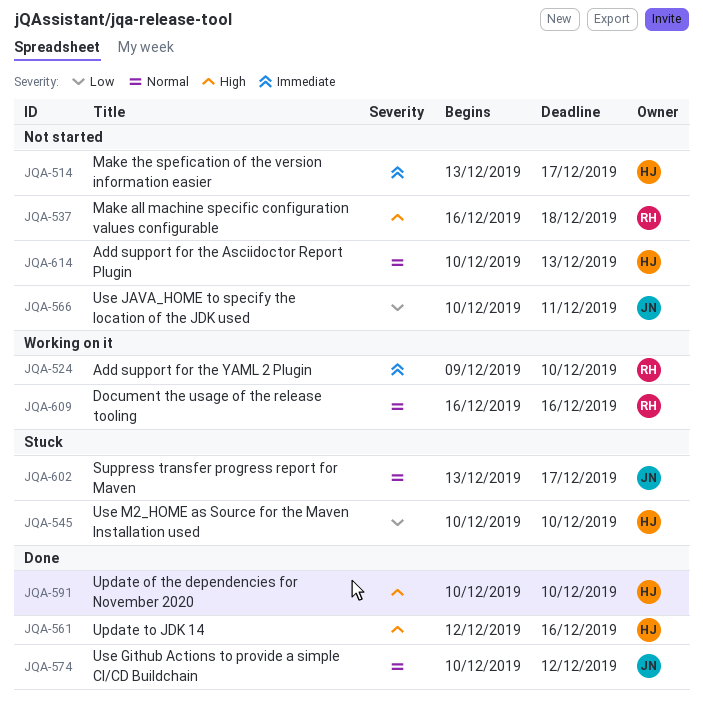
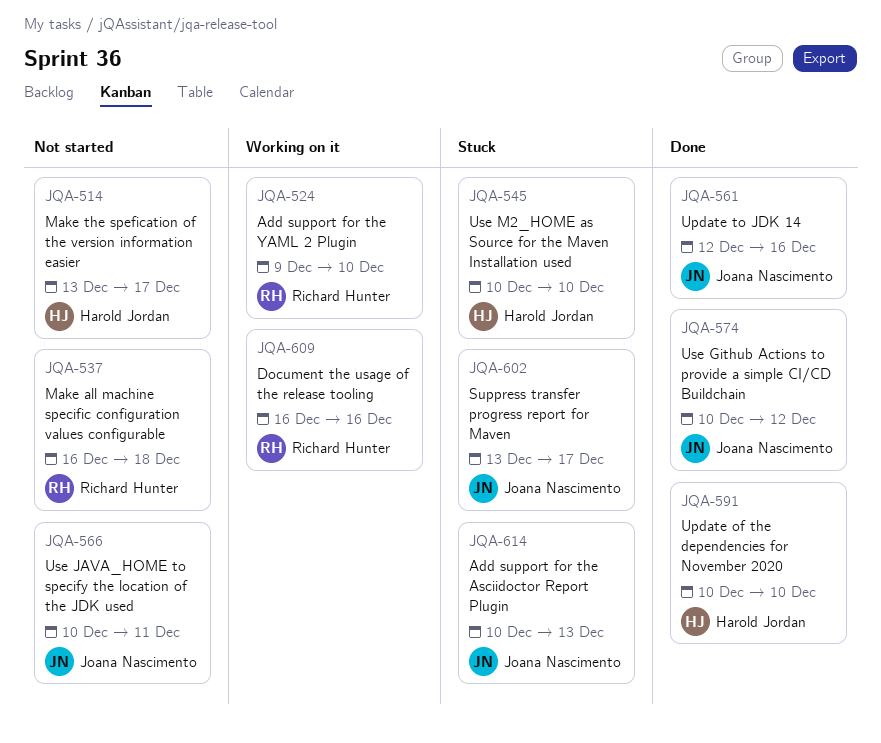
JQA-561, owner: Harold Jordan -> Joana Nascimento
JQA-614, status: Not started -> Stuck
JQA-614, owner: Harold Jordan -> Joana Nascimento

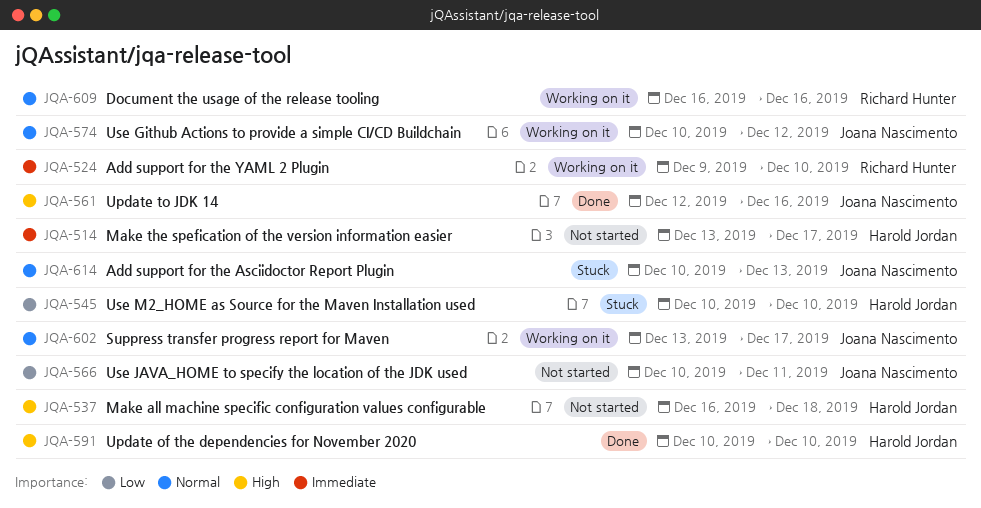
JQA-537, owner: Richard Hunter -> Harold Jordan
JQA-574, status: Done -> Working on it
JQA-602, status: Stuck -> Working on it

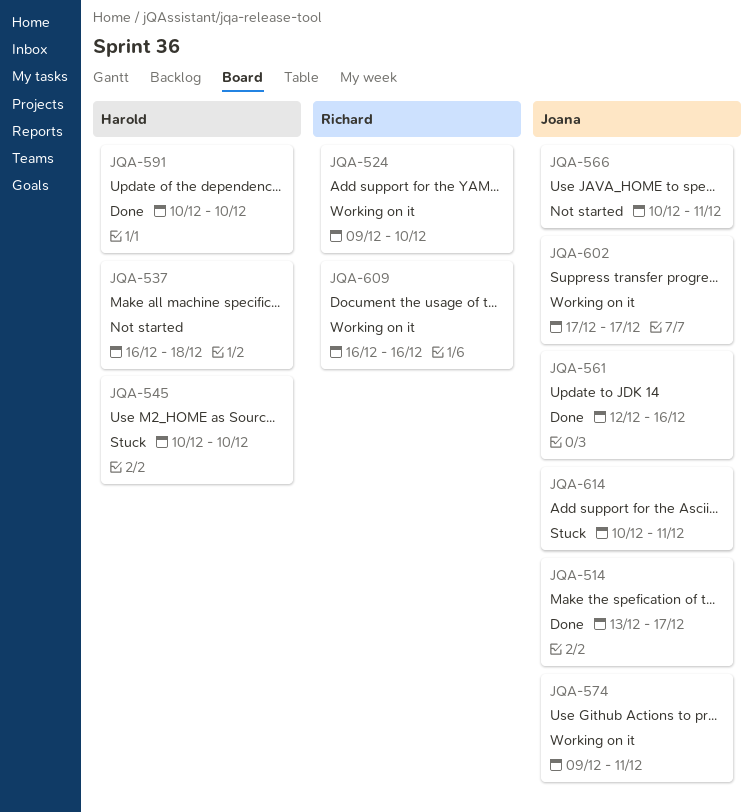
JQA-514, status: Not started -> Done
JQA-514, owner: Harold Jordan -> Joana Nascimento
JQA-574, start: Dec 10 -> Dec 9
JQA-574, due: Dec 12 -> Dec 11
JQA-602, start: Dec 13 -> Dec 17
JQA-614, due: Dec 13 -> Dec 11

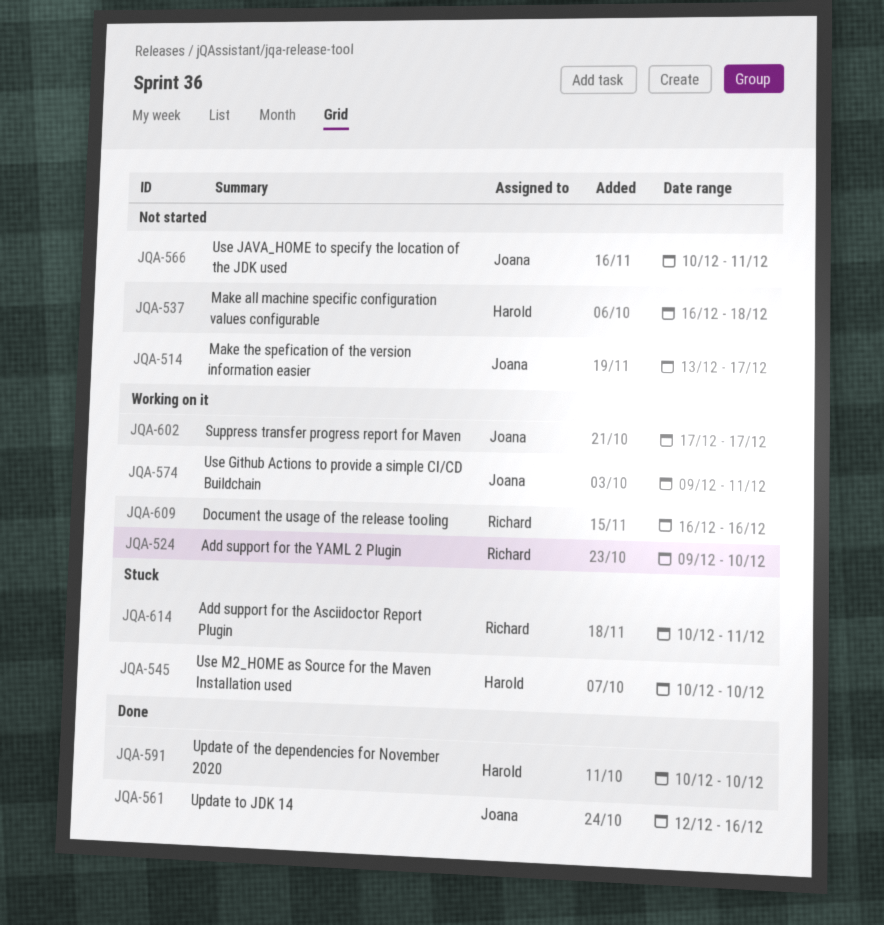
JQA-514, status: Done -> Not started
JQA-614, owner: Joana -> Richard

